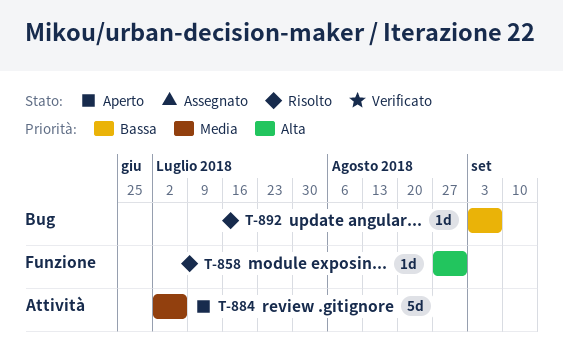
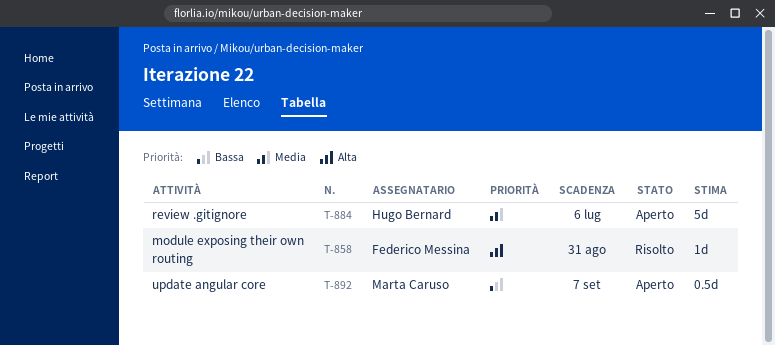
T-892, status: Risolto -> Aperto
T-892, estimate: 1d -> 0.5d

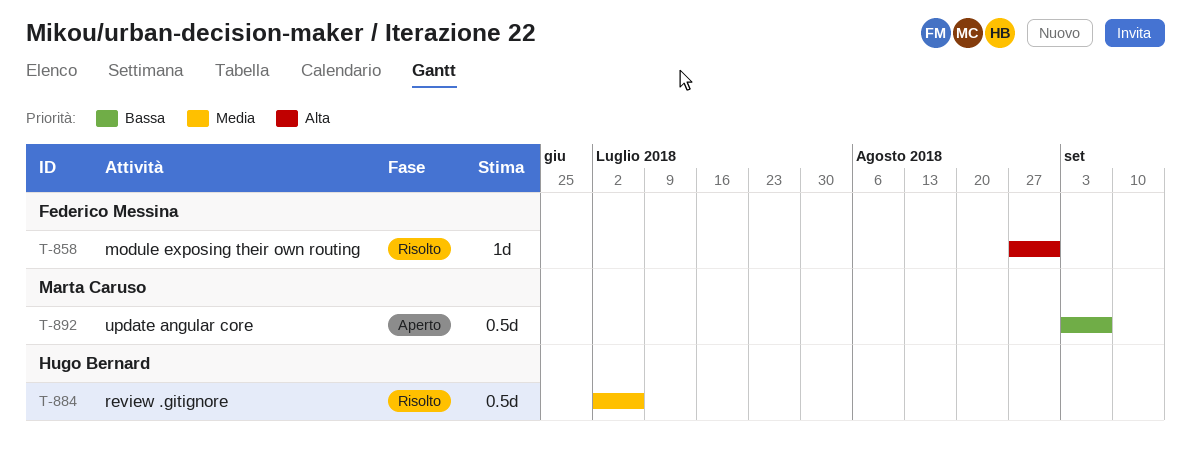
T-884, status: Aperto -> Risolto
T-884, estimate: 5d -> 0.5d

